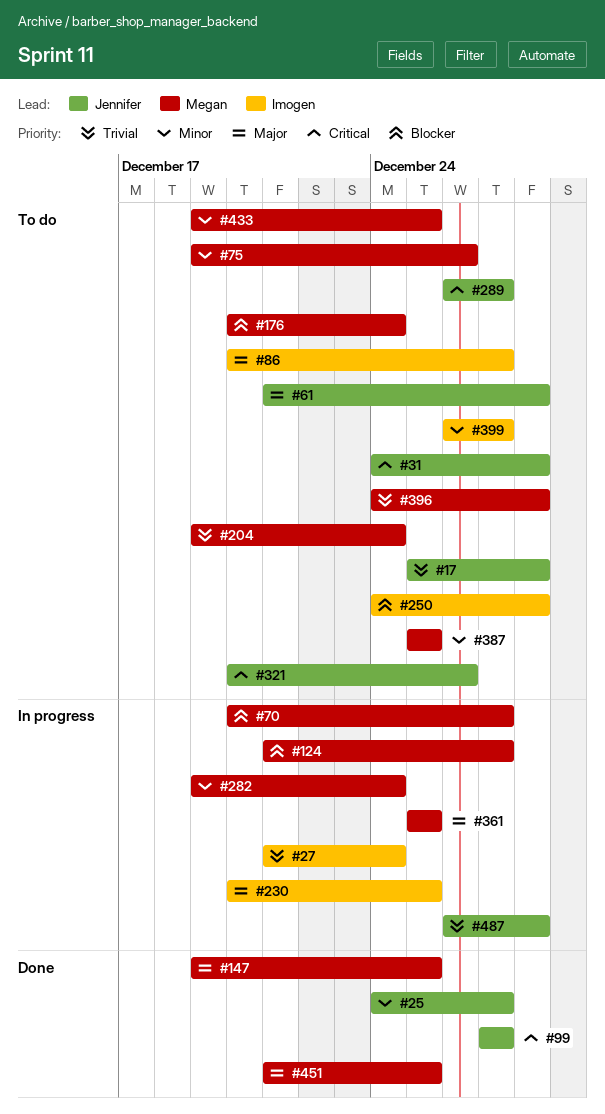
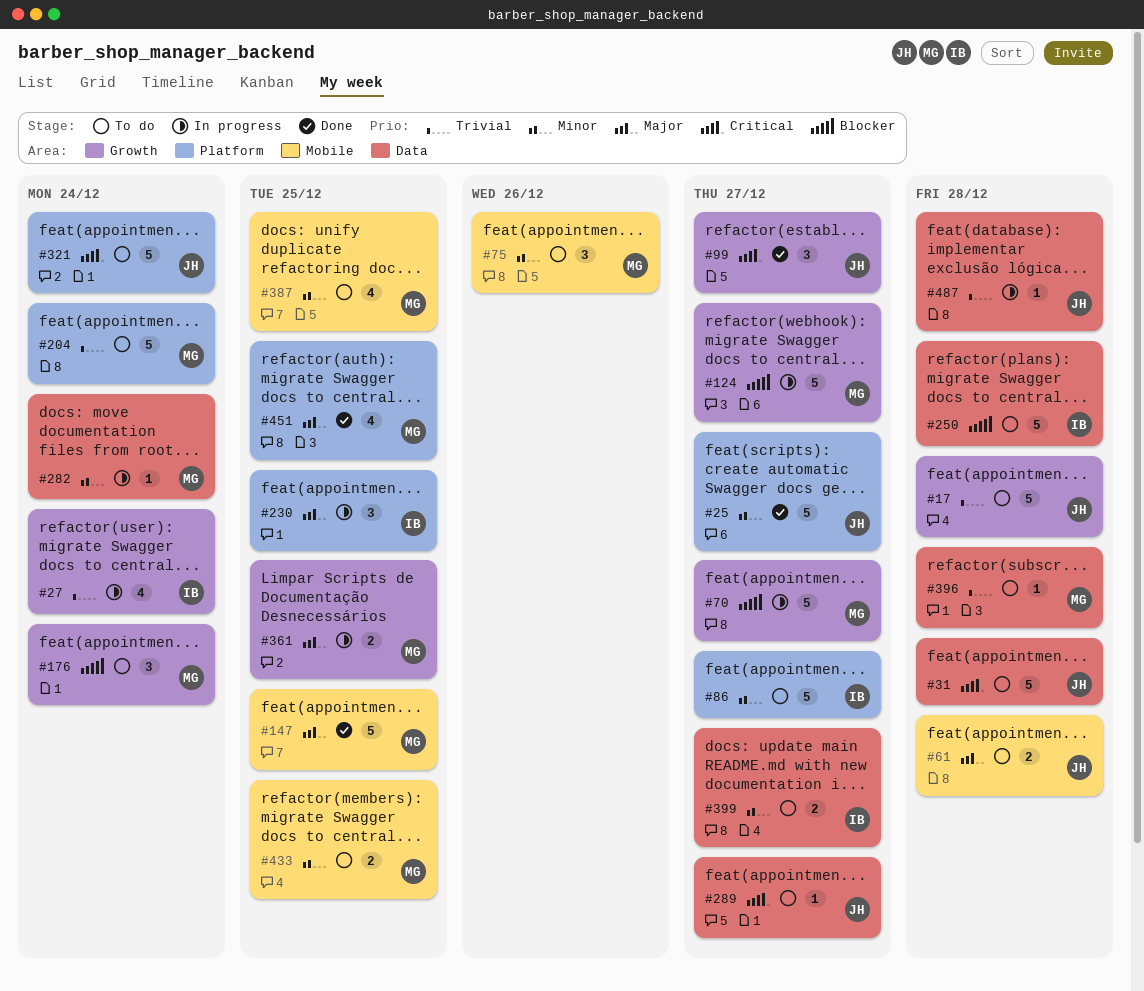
#86, priority: Major -> Minor
#321, due: Dec 26 -> Dec 24

